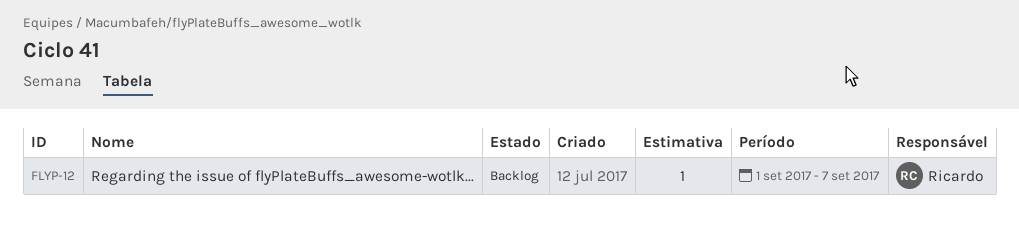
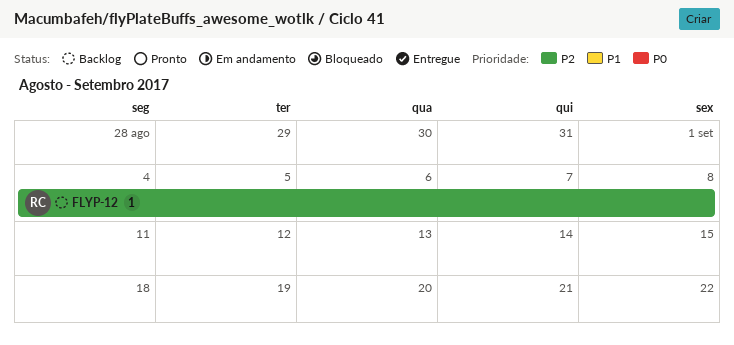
FLYP-12, start: Sep 1 -> Sep 4
FLYP-12, due: Sep 7 -> Sep 8

